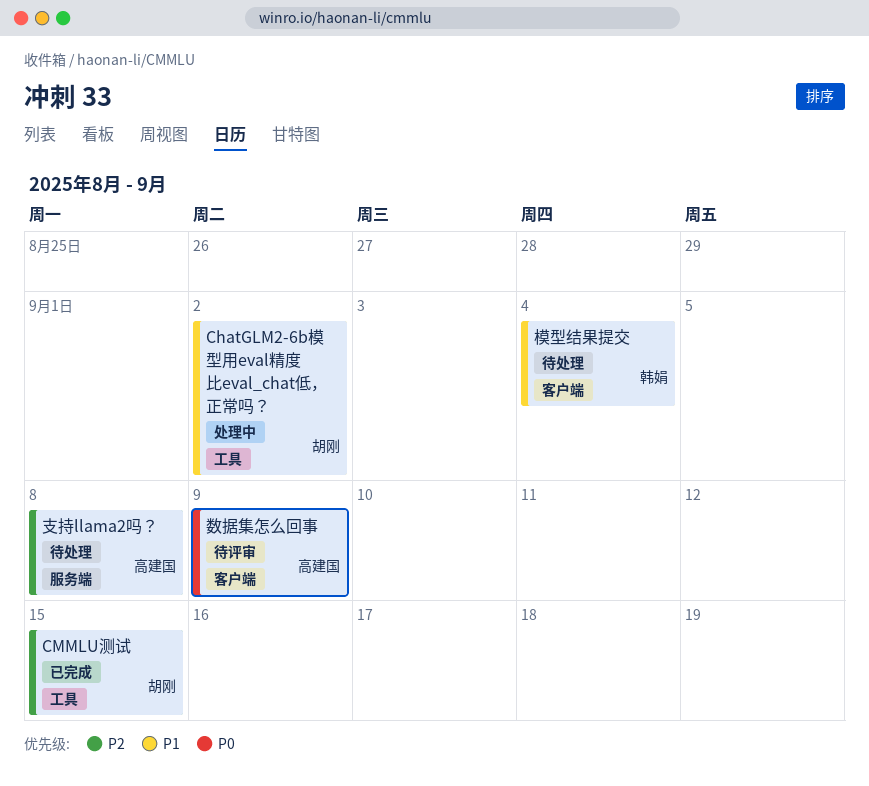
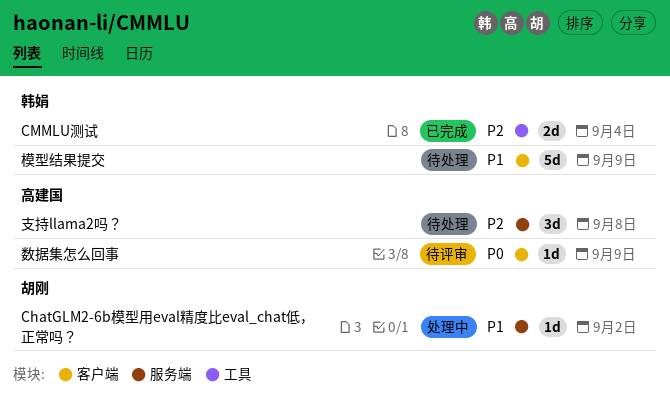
ChatGLM2-6b模型用eval精度比eval_chat低，正常吗？, label: 工具 -> 服务端
CMMLU测试, owner: 胡刚 -> 韩娟
CMMLU测试, due: Sep 15 -> Sep 4
模型结果提交, due: Sep 4 -> Sep 9

